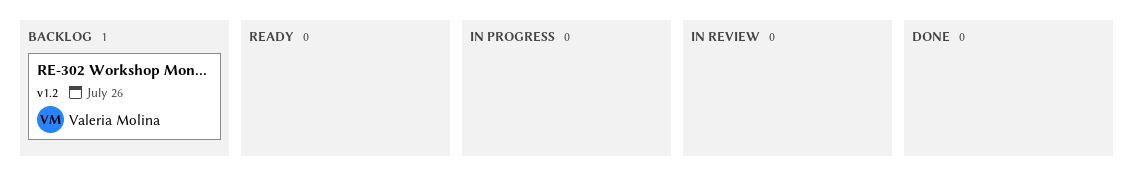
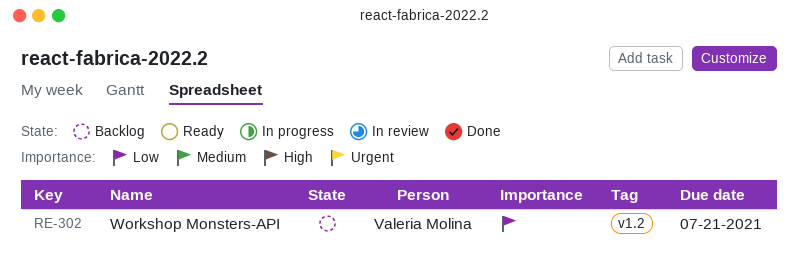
RE-302, due: Jul 26 -> Jul 21

